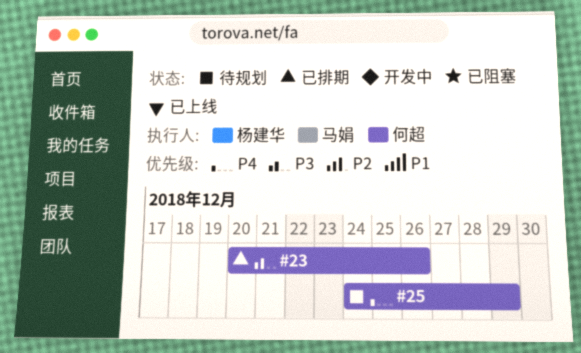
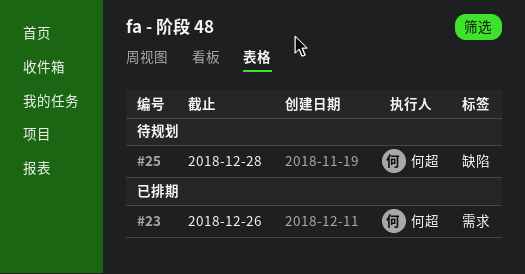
#25, due: Dec 29 -> Dec 28

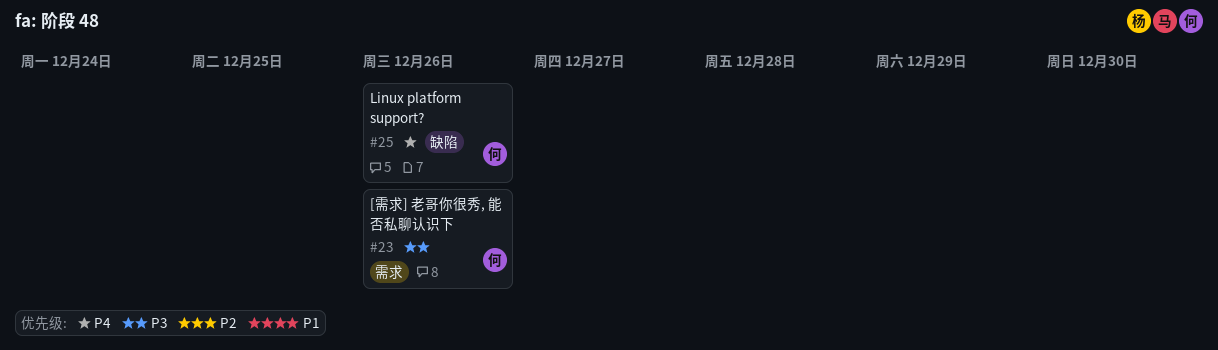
#25, due: Dec 28 -> Dec 26

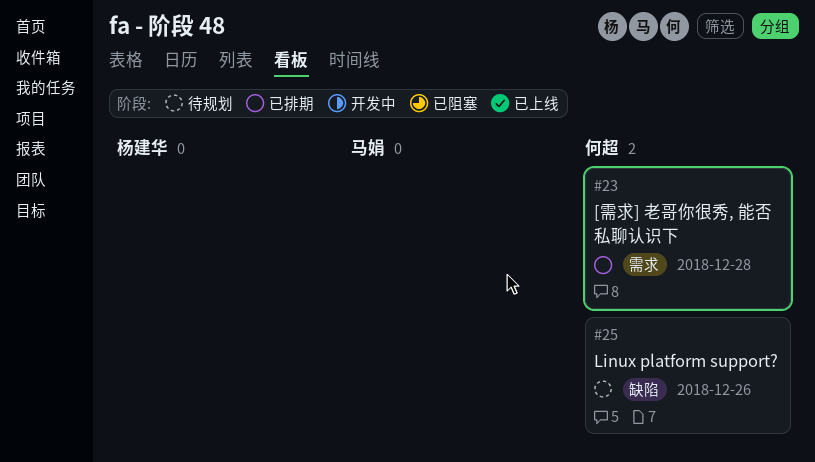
#23, due: Dec 26 -> Dec 28

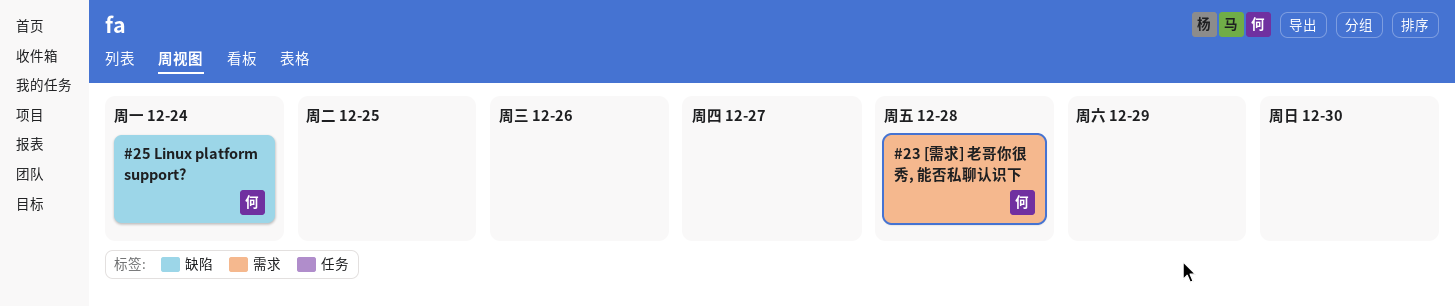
#25, due: Dec 26 -> Dec 24

